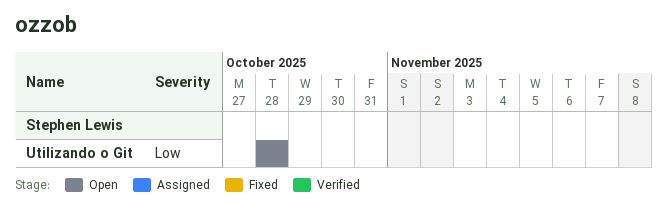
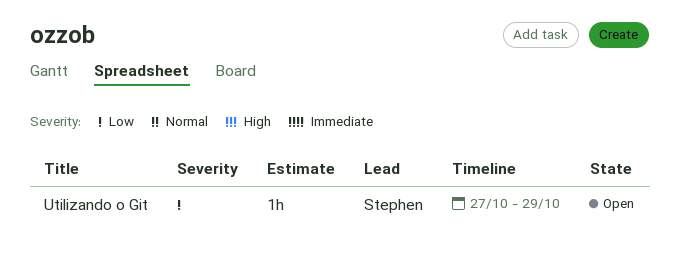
Utilizando o Git, start: Oct 28 -> Oct 27
Utilizando o Git, due: Oct 28 -> Oct 29

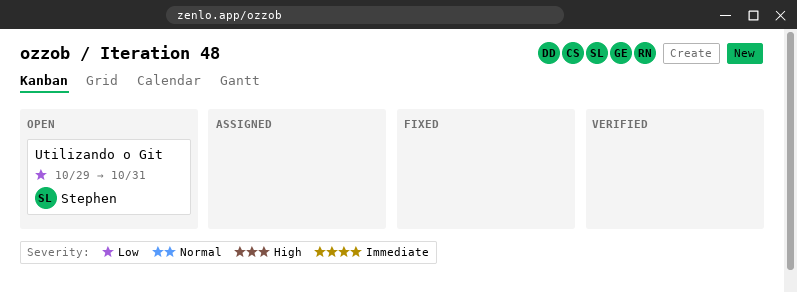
Utilizando o Git, start: Oct 27 -> Oct 29
Utilizando o Git, due: Oct 29 -> Oct 31

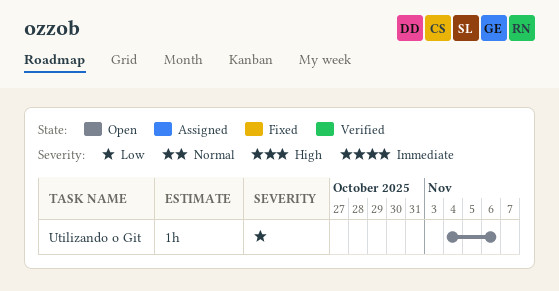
Utilizando o Git, start: Oct 29 -> Nov 4
Utilizando o Git, due: Oct 31 -> Nov 6

